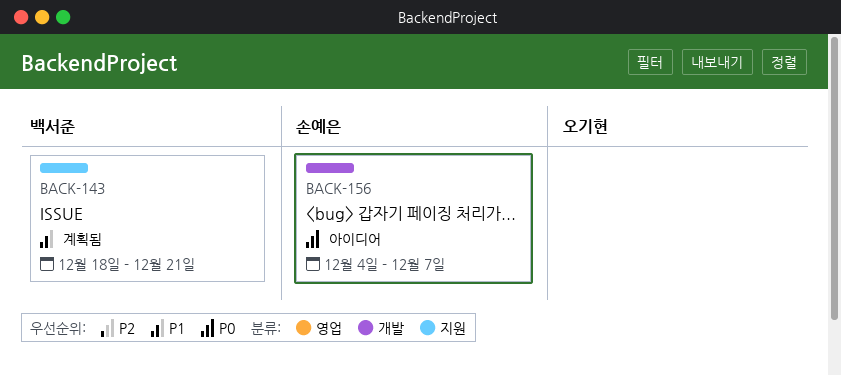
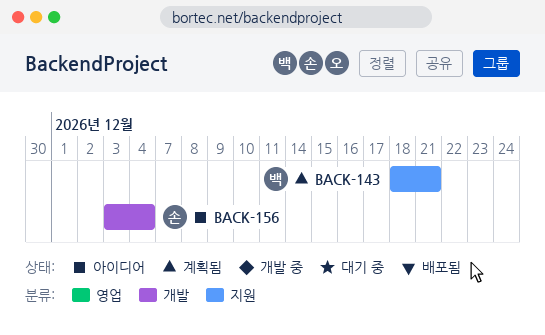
BACK-156, start: Dec 4 -> Dec 3
BACK-156, due: Dec 7 -> Dec 4

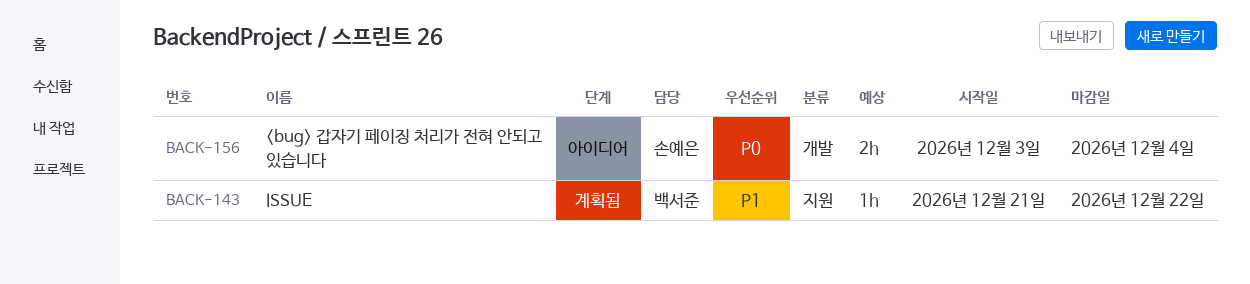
BACK-143, start: Dec 18 -> Dec 21
BACK-143, due: Dec 21 -> Dec 22

